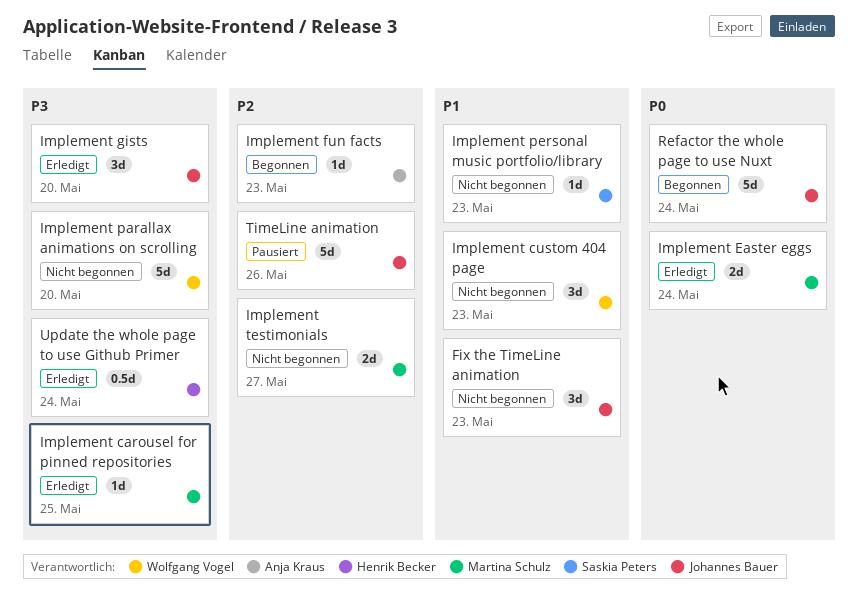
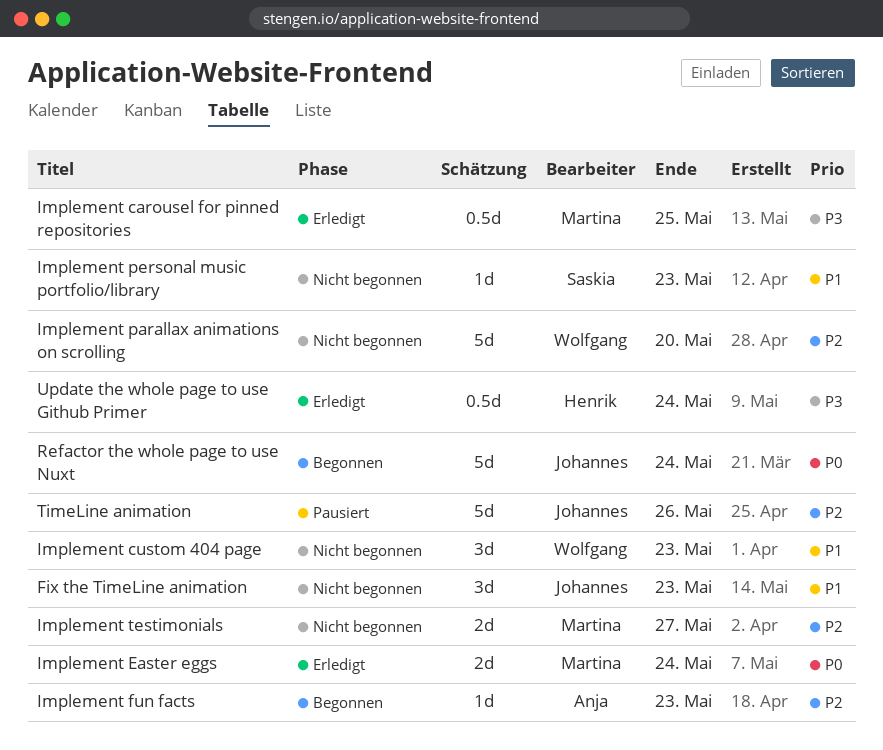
Implement carousel for pinned repositories, estimate: 1d -> 0.5d
Implement gists: present -> none
Implement parallax animations on scrolling, priority: P3 -> P2

